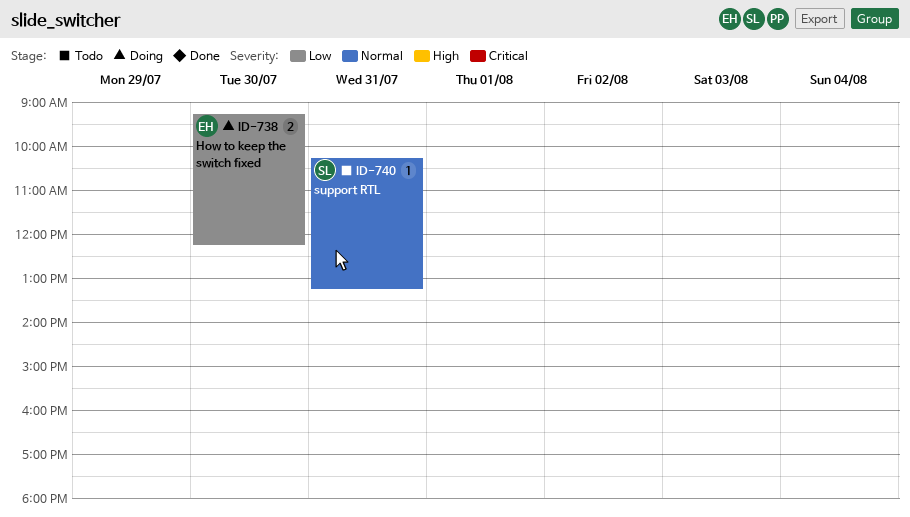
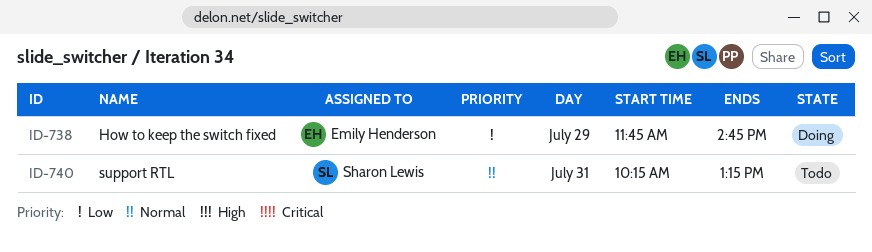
ID-738, day: Jul 30 -> Jul 29
ID-738, begins: 09:15 -> 11:45
ID-738, ends: 12:15 -> 14:45

